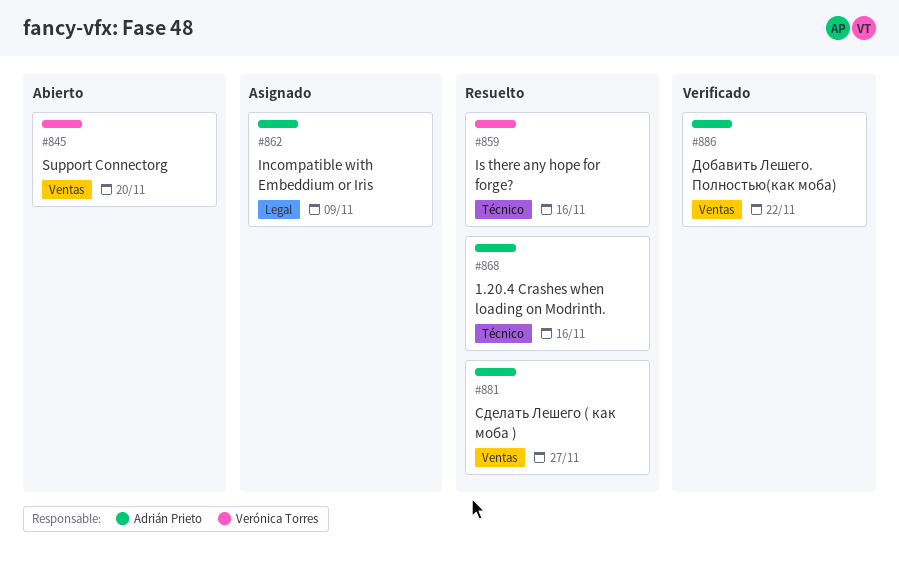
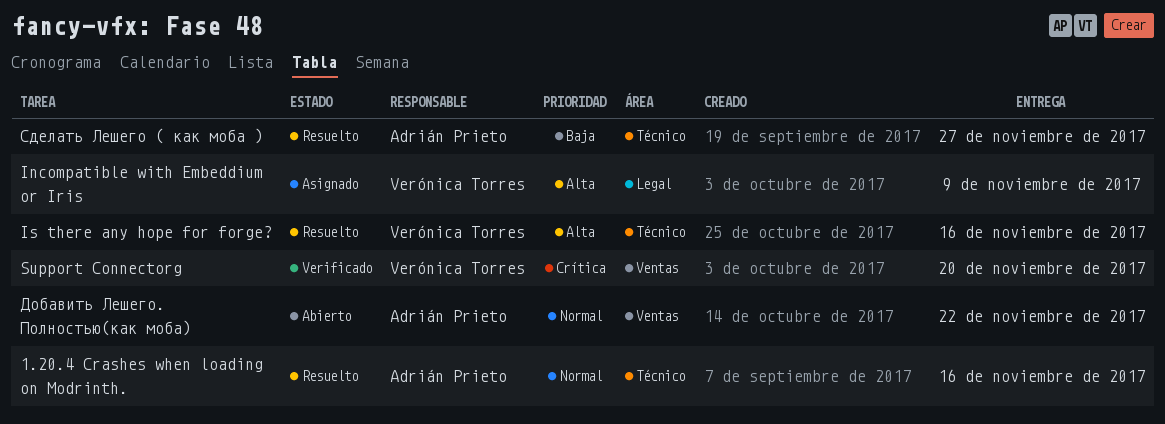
Incompatible with Embeddium or Iris, owner: Adrián Prieto -> Verónica Torres
Support Connectorg, status: Abierto -> Verificado
Добавить Лешего. Полностью(как моба), status: Verificado -> Abierto
Сделать Лешего ( как моба ), label: Ventas -> Técnico

